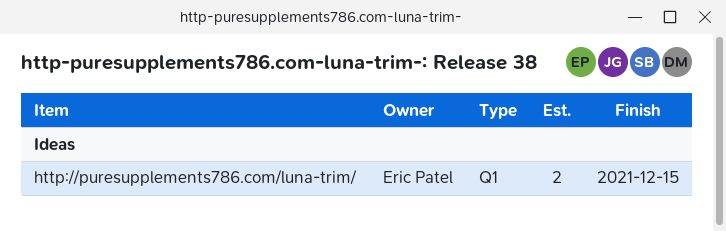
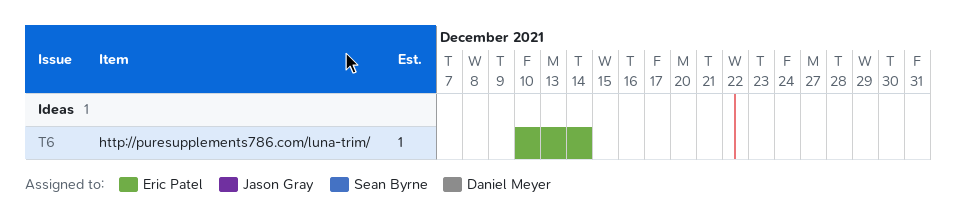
http://puresupplements786.com/luna-trim/, estimate: 2 -> 1
http://puresupplements786.com/luna-trim/, due: Dec 15 -> Dec 14

